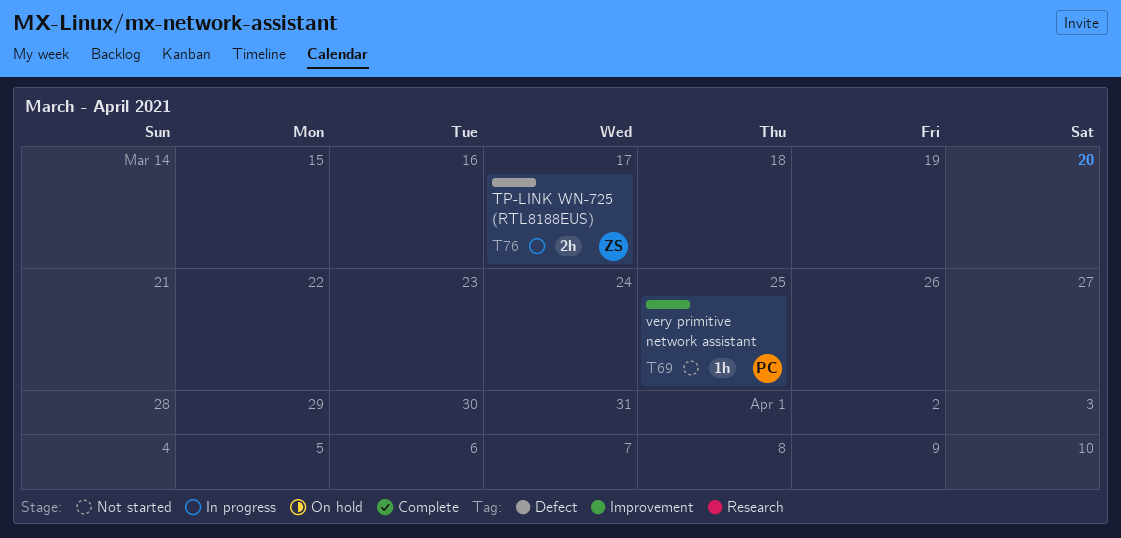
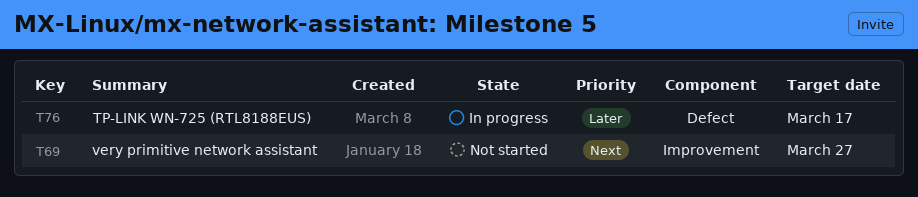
T69, due: Mar 25 -> Mar 27

